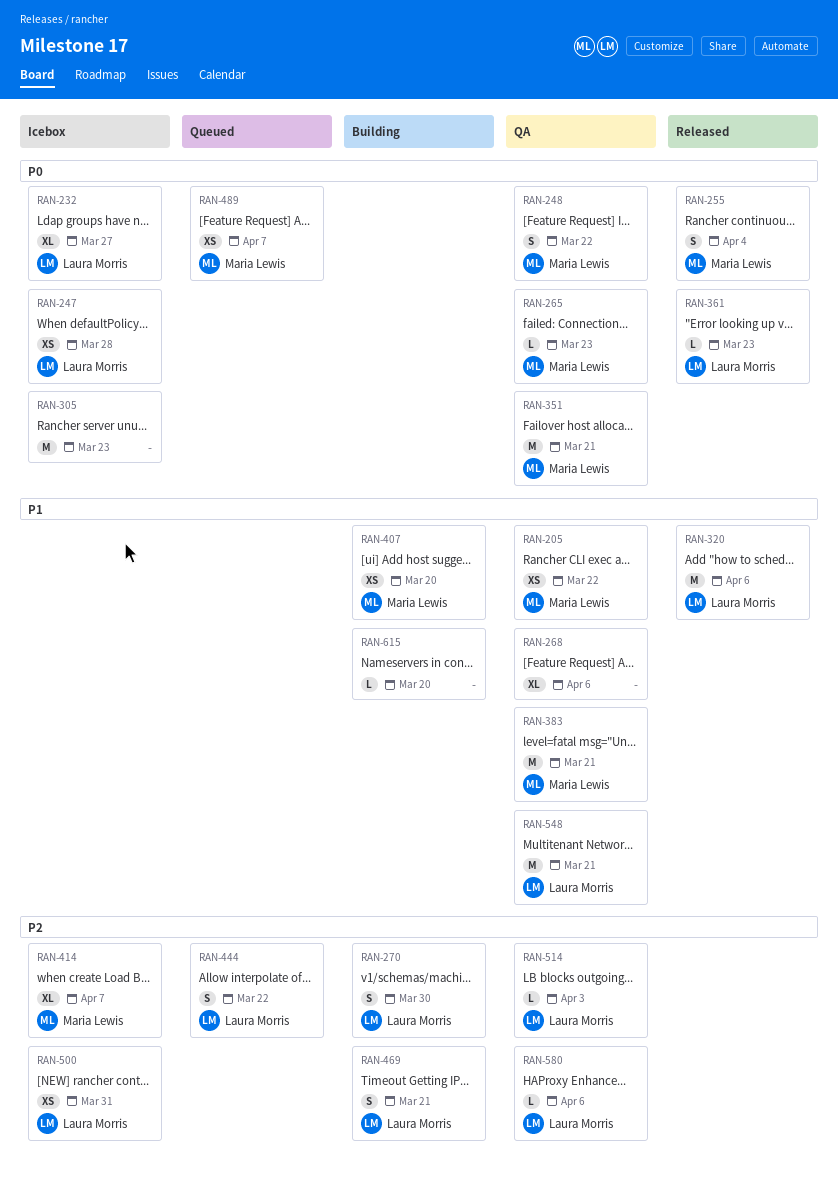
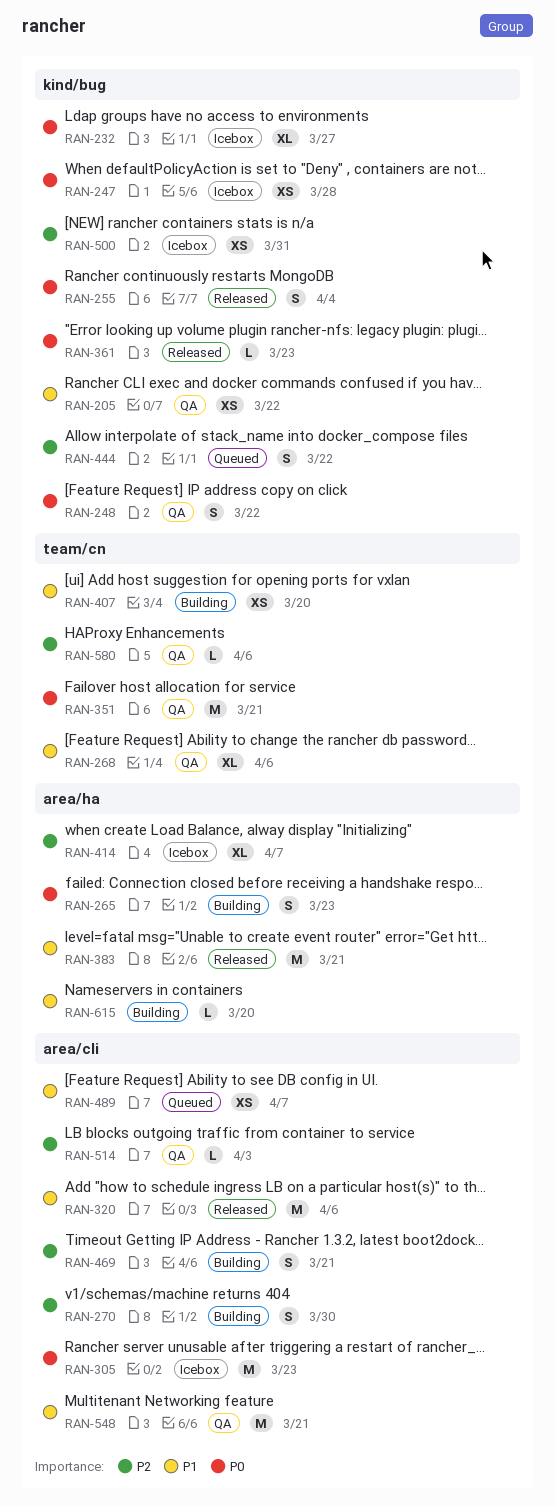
RAN-265, status: QA -> Building
RAN-265, estimate: L -> S
RAN-383, status: QA -> Released
RAN-489, priority: P0 -> P1

